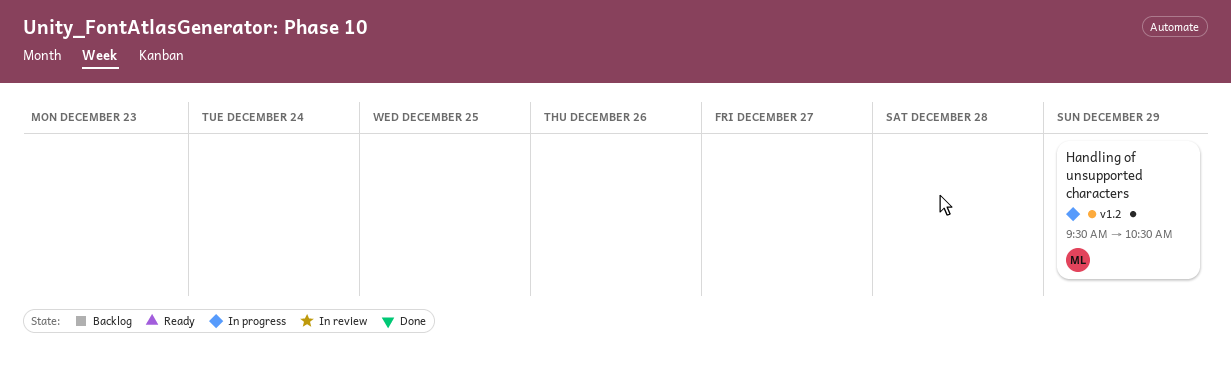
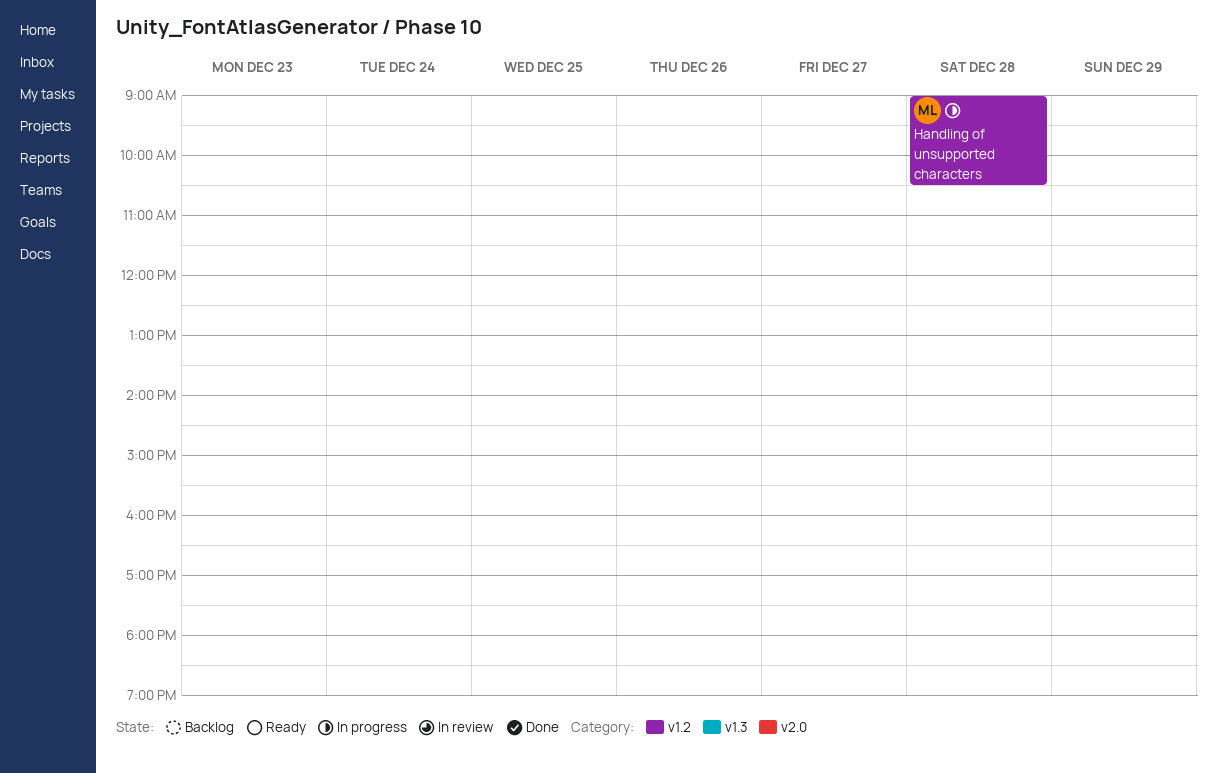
Handling of unsupported characters, day: Dec 29 -> Dec 28
Handling of unsupported characters, begins: 09:30 -> 09:00

